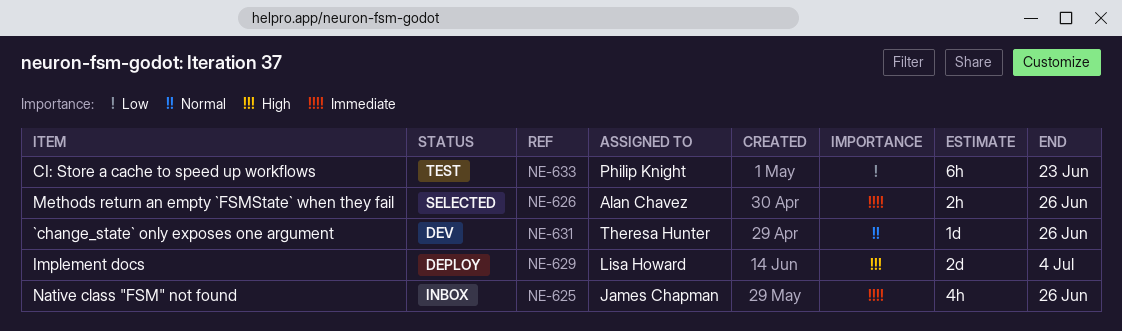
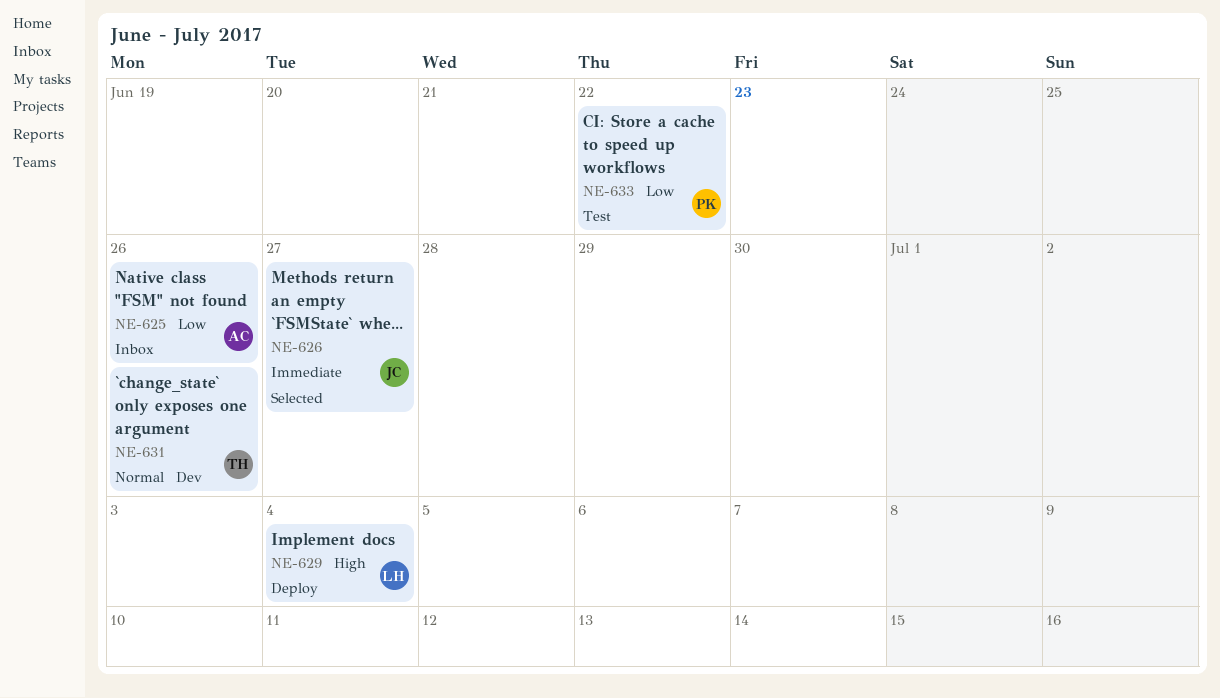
NE-625, owner: James Chapman -> Alan Chavez
NE-625, priority: Immediate -> Low
NE-626, owner: Alan Chavez -> James Chapman
NE-626, due: Jun 26 -> Jun 27
NE-633, due: Jun 23 -> Jun 22

